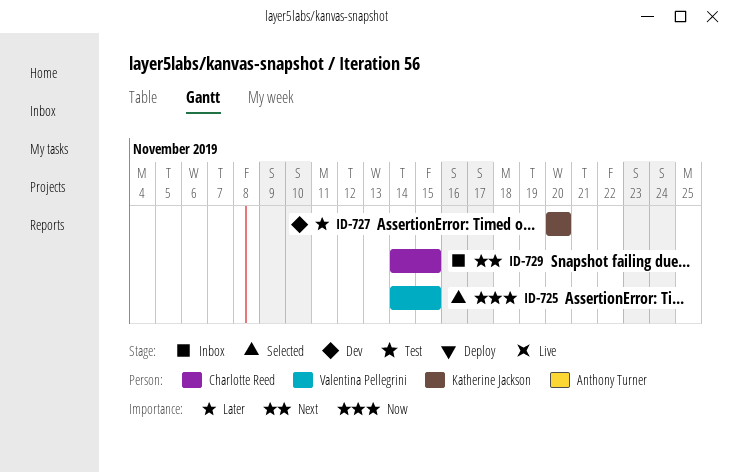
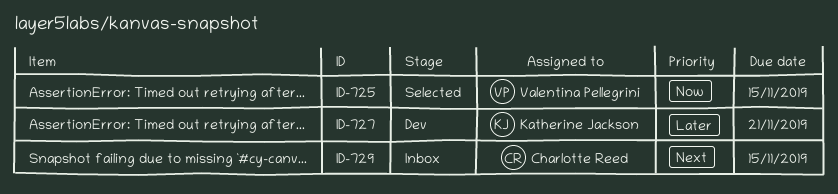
ID-727, due: Nov 20 -> Nov 21

